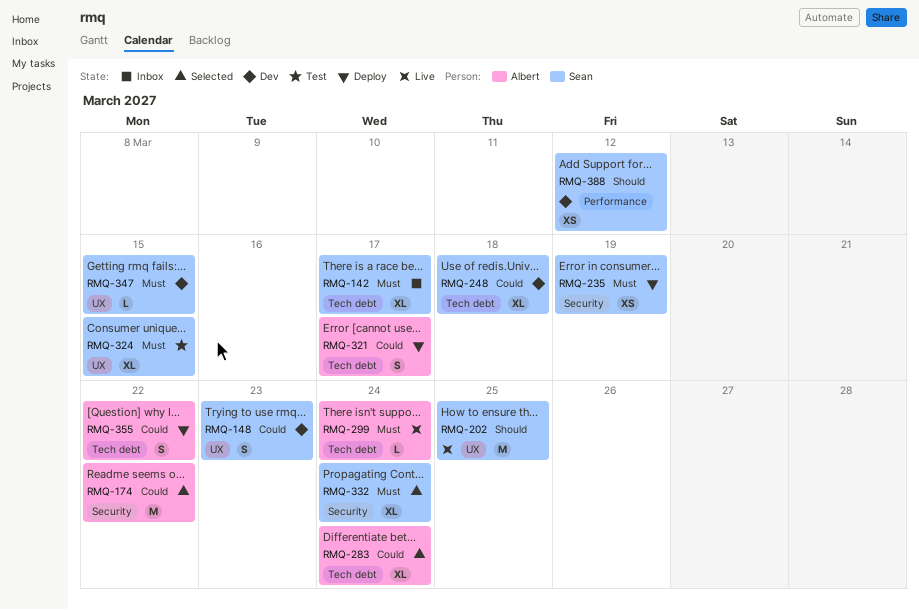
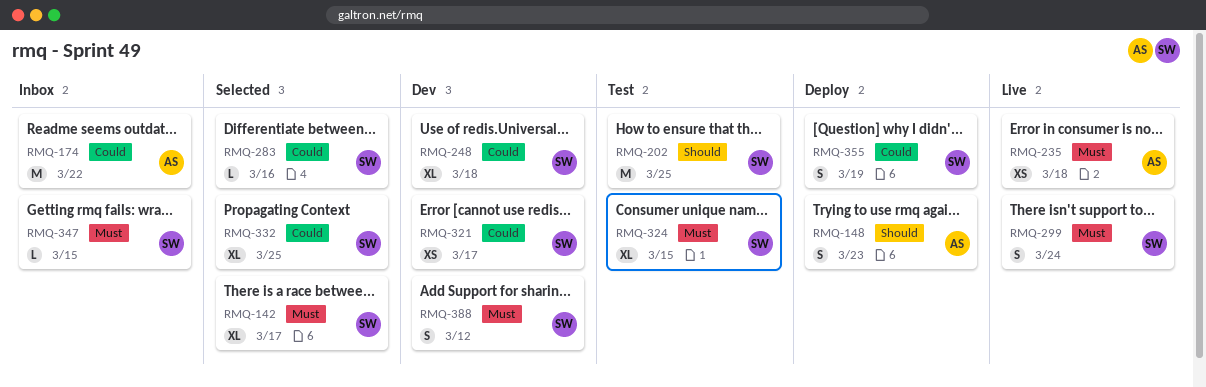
RMQ-142, status: Inbox -> Selected
RMQ-148, status: Dev -> Deploy
RMQ-148, owner: Sean -> Albert
RMQ-148, priority: Could -> Should
RMQ-174, status: Selected -> Inbox
RMQ-202, status: Live -> Test
RMQ-235, status: Deploy -> Live
RMQ-235, owner: Sean -> Albert
RMQ-235, due: Mar 19 -> Mar 18
RMQ-283, owner: Albert -> Sean
RMQ-283, estimate: XL -> L
RMQ-283, due: Mar 24 -> Mar 16
RMQ-299, owner: Albert -> Sean
RMQ-299, estimate: L -> S
RMQ-321, status: Deploy -> Dev
RMQ-321, owner: Albert -> Sean
RMQ-321, estimate: S -> XS
RMQ-332, priority: Must -> Could
RMQ-332, due: Mar 24 -> Mar 25
RMQ-347, status: Dev -> Inbox
RMQ-355, owner: Albert -> Sean
RMQ-355, due: Mar 22 -> Mar 19
RMQ-388, priority: Should -> Must
RMQ-388, estimate: XS -> S

